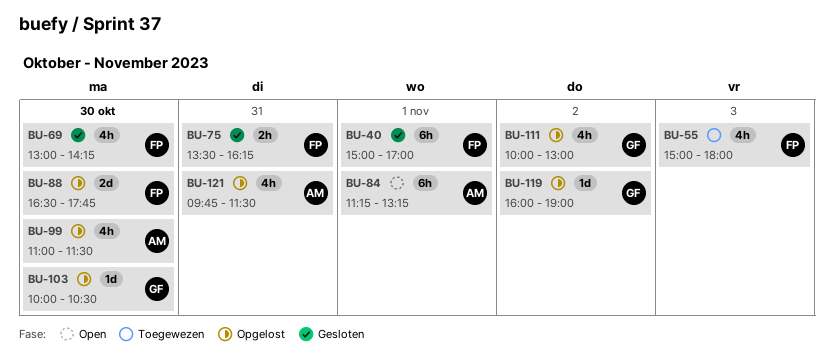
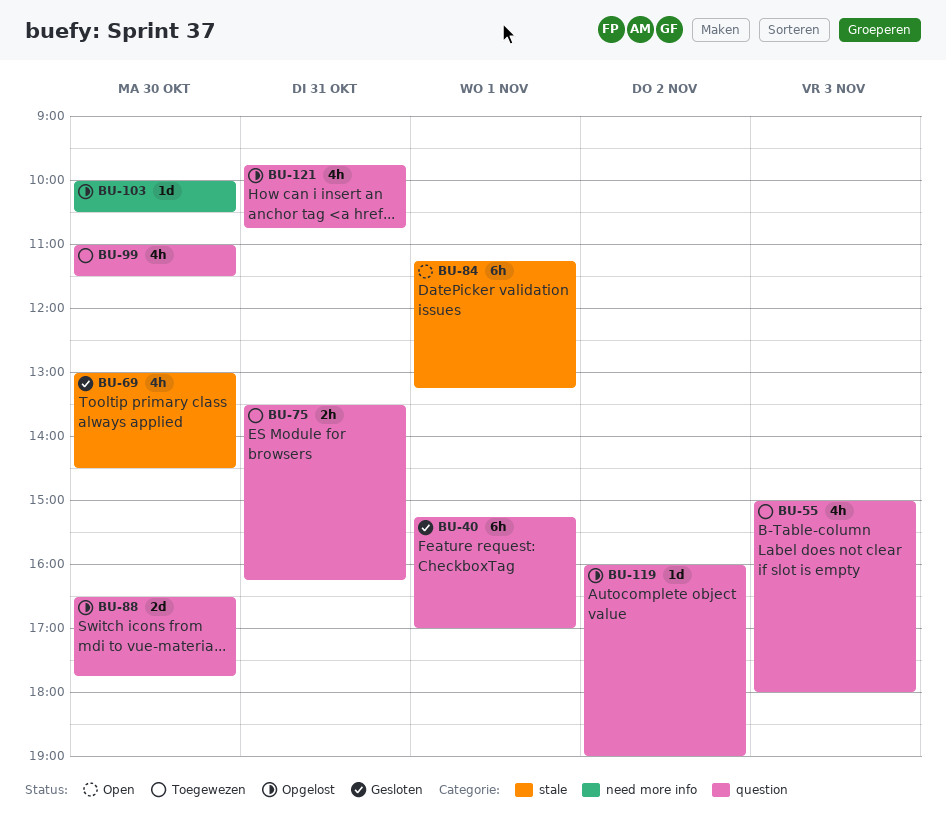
BU-40, begins: 15:00 -> 15:15
BU-69, ends: 14:15 -> 14:30
BU-75, status: Gesloten -> Toegewezen
BU-99, status: Opgelost -> Toegewezen
BU-111: present -> none
BU-121, ends: 11:30 -> 10:45

